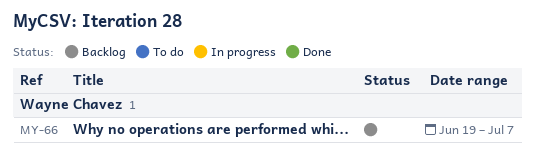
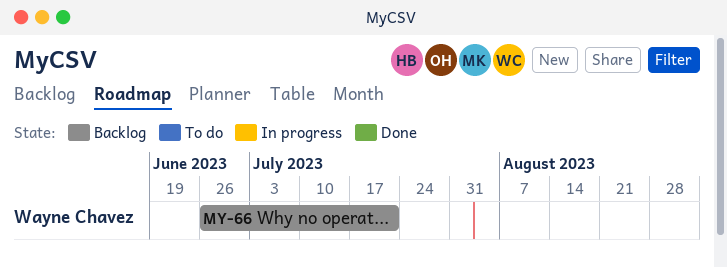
MY-66, start: Jun 19 -> Jun 26
MY-66, due: Jul 7 -> Jul 21

